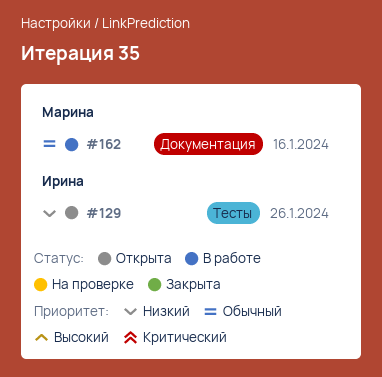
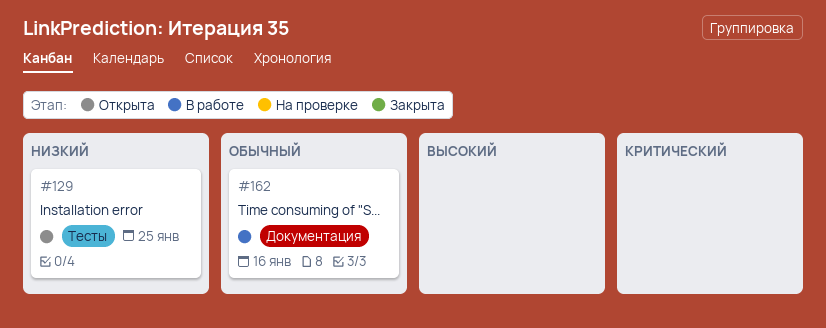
#129, due: Jan 26 -> Jan 25

